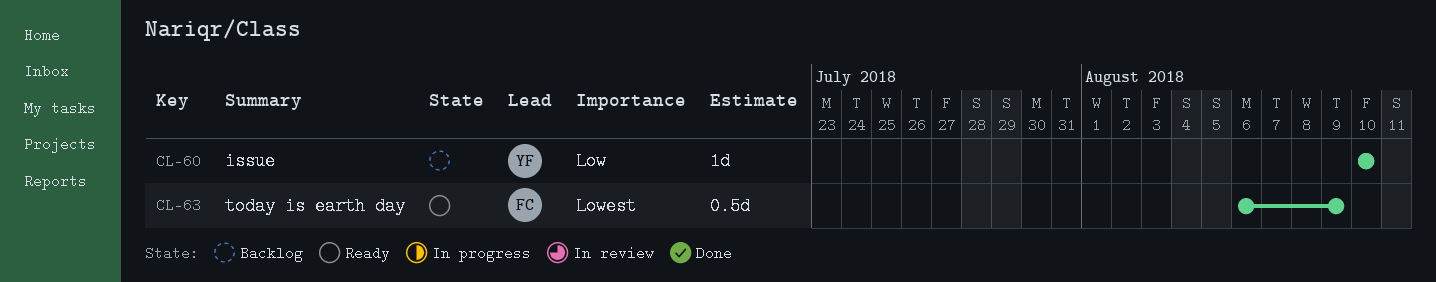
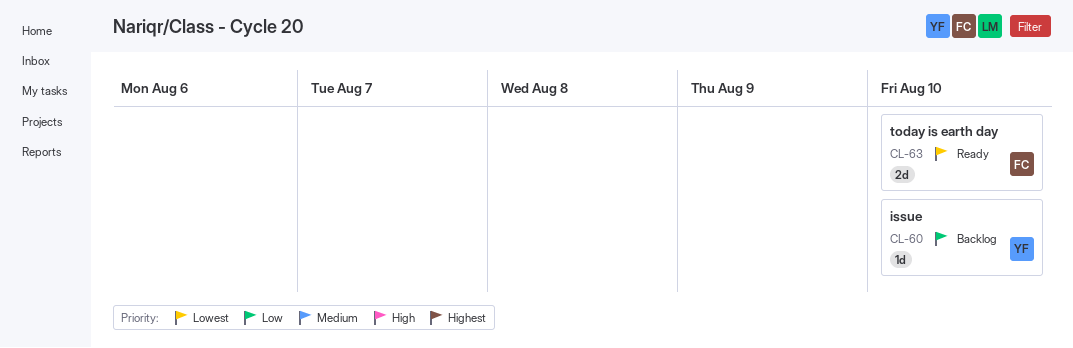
CL-63, estimate: 0.5d -> 2d
CL-63, due: Aug 9 -> Aug 10

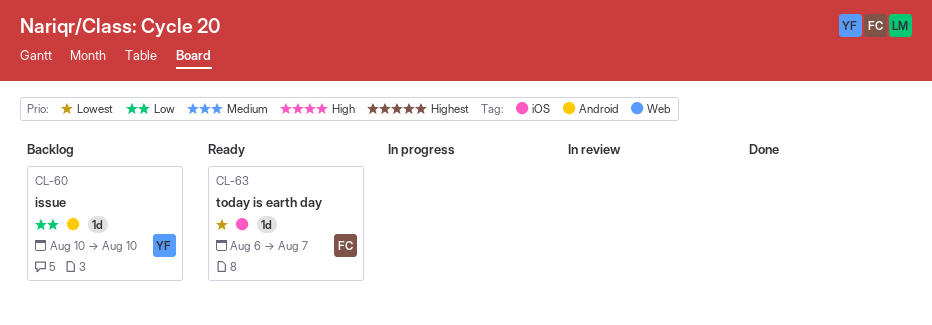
CL-63, estimate: 2d -> 1d
CL-63, due: Aug 10 -> Aug 7

